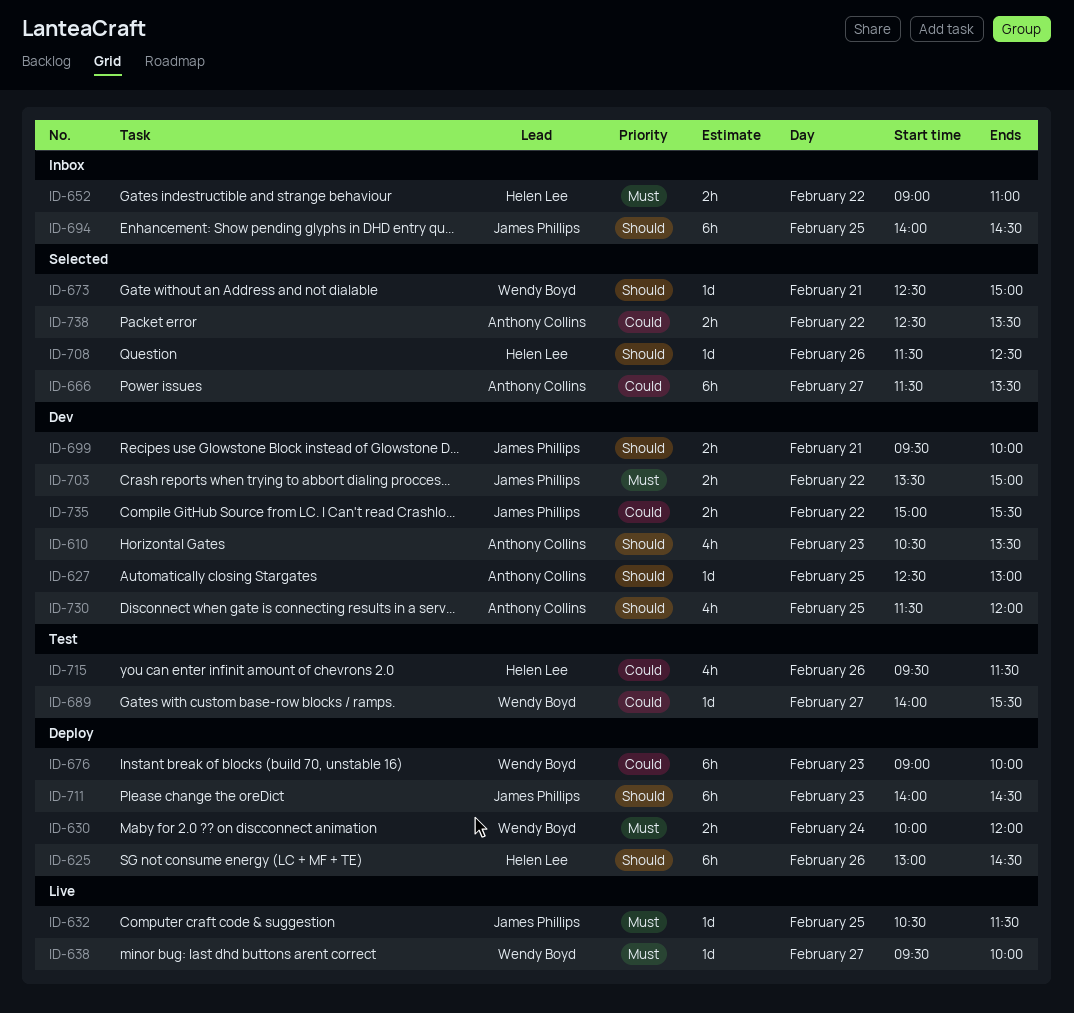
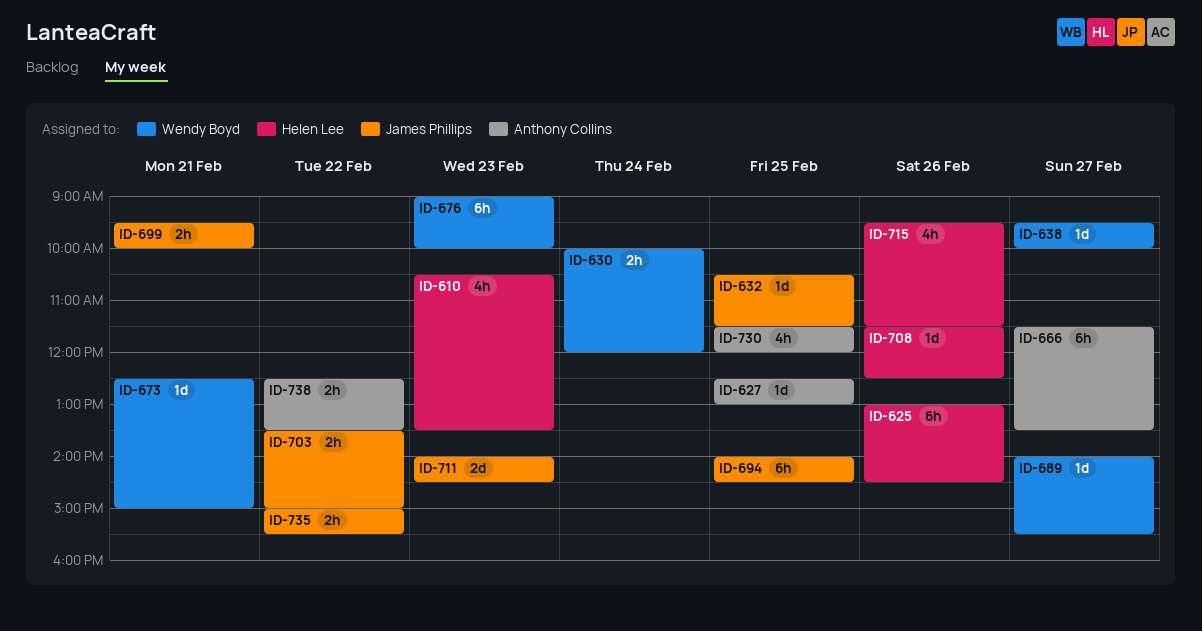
ID-610, owner: Anthony Collins -> Helen Lee
ID-652: present -> none
ID-711, estimate: 6h -> 2d

